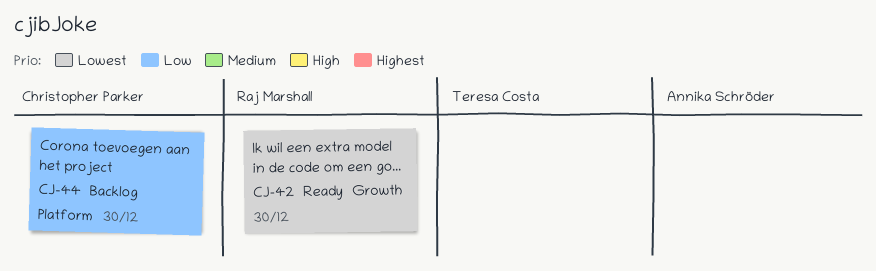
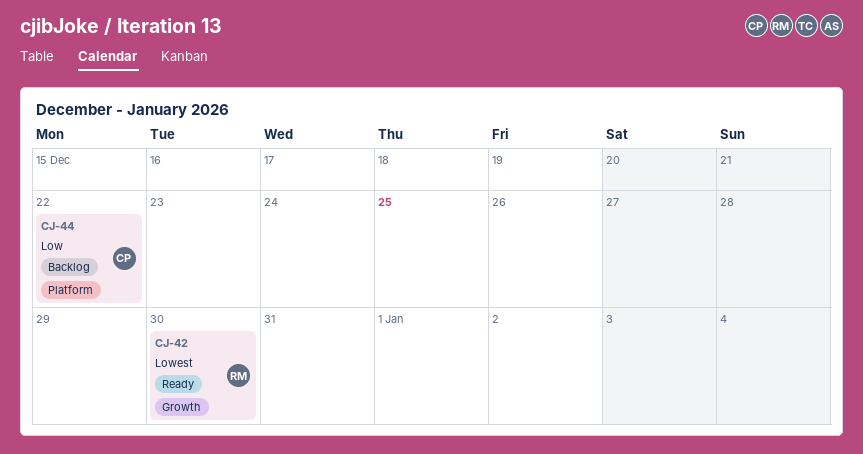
CJ-44, due: Dec 30 -> Dec 22

